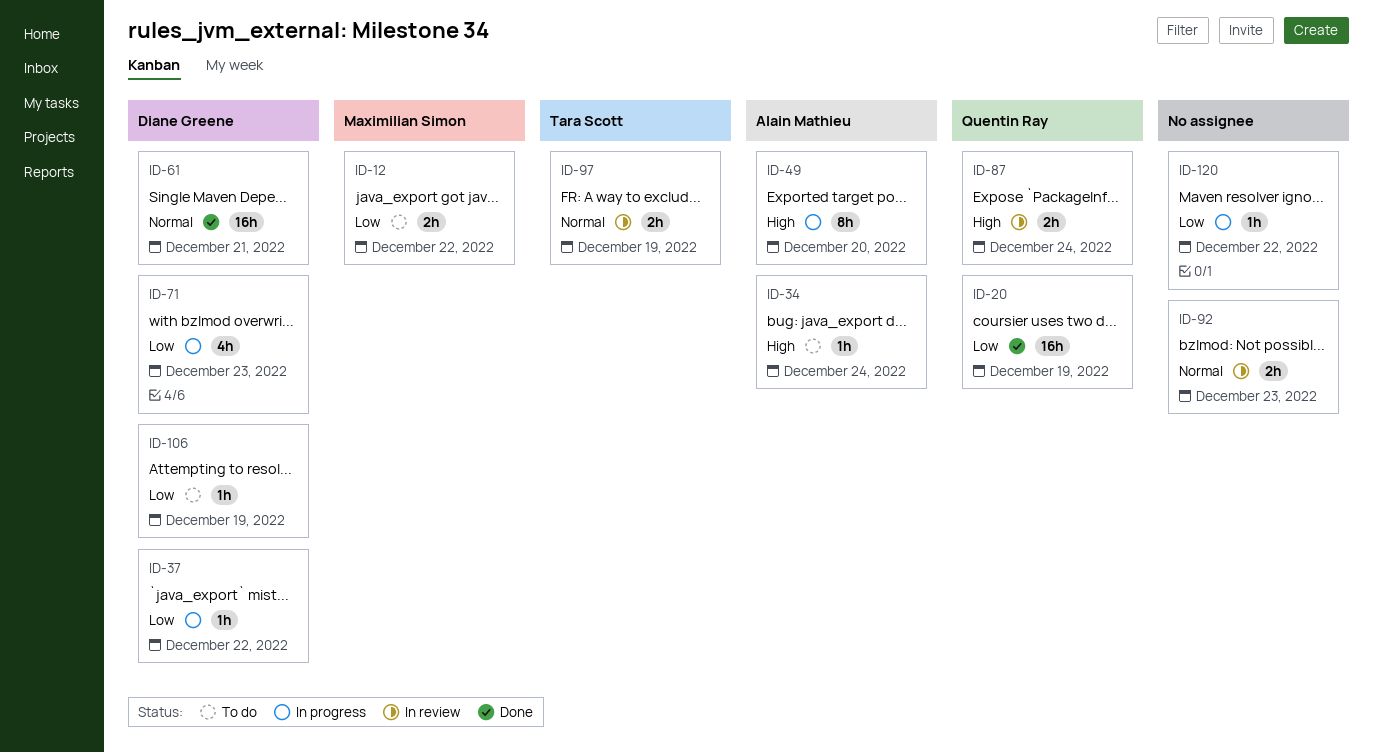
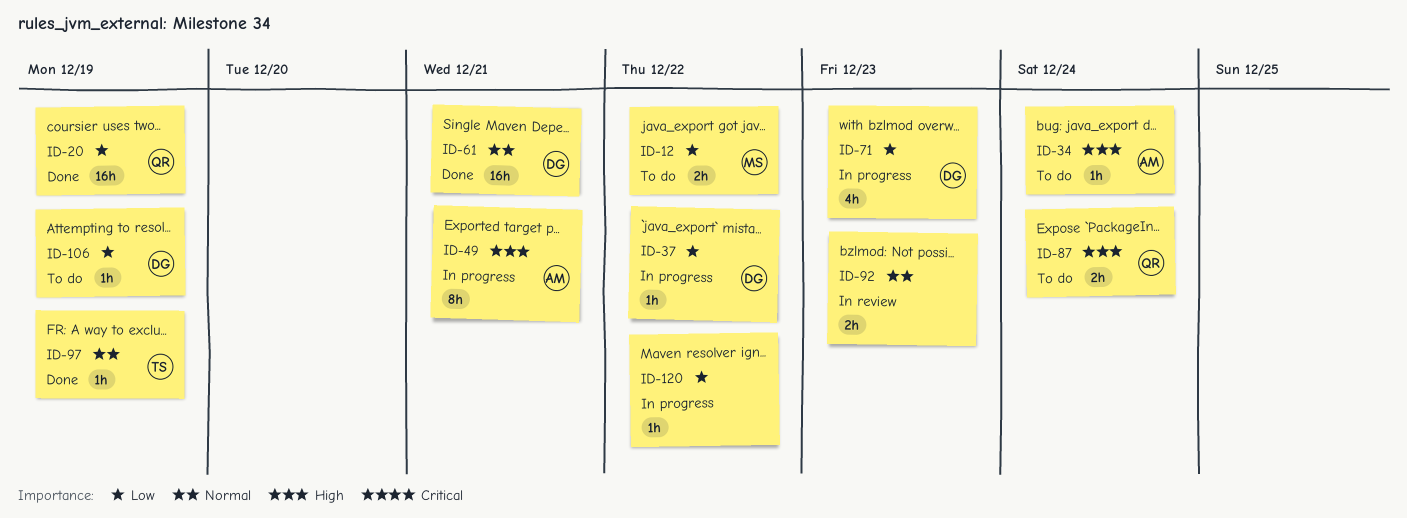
ID-49, due: Dec 20 -> Dec 21
ID-87, status: In review -> To do
ID-97, status: In review -> Done
ID-97, estimate: 2h -> 1h

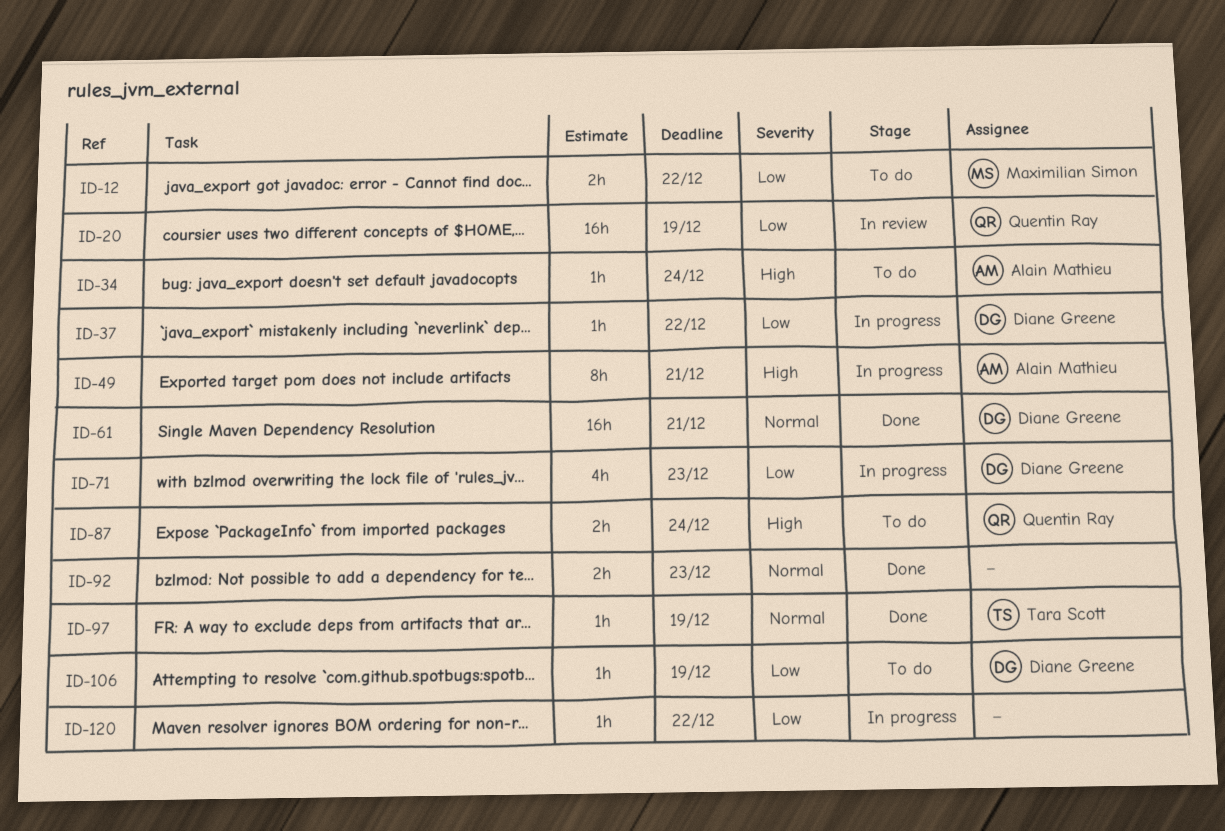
ID-20, status: Done -> In review
ID-92, status: In review -> Done

